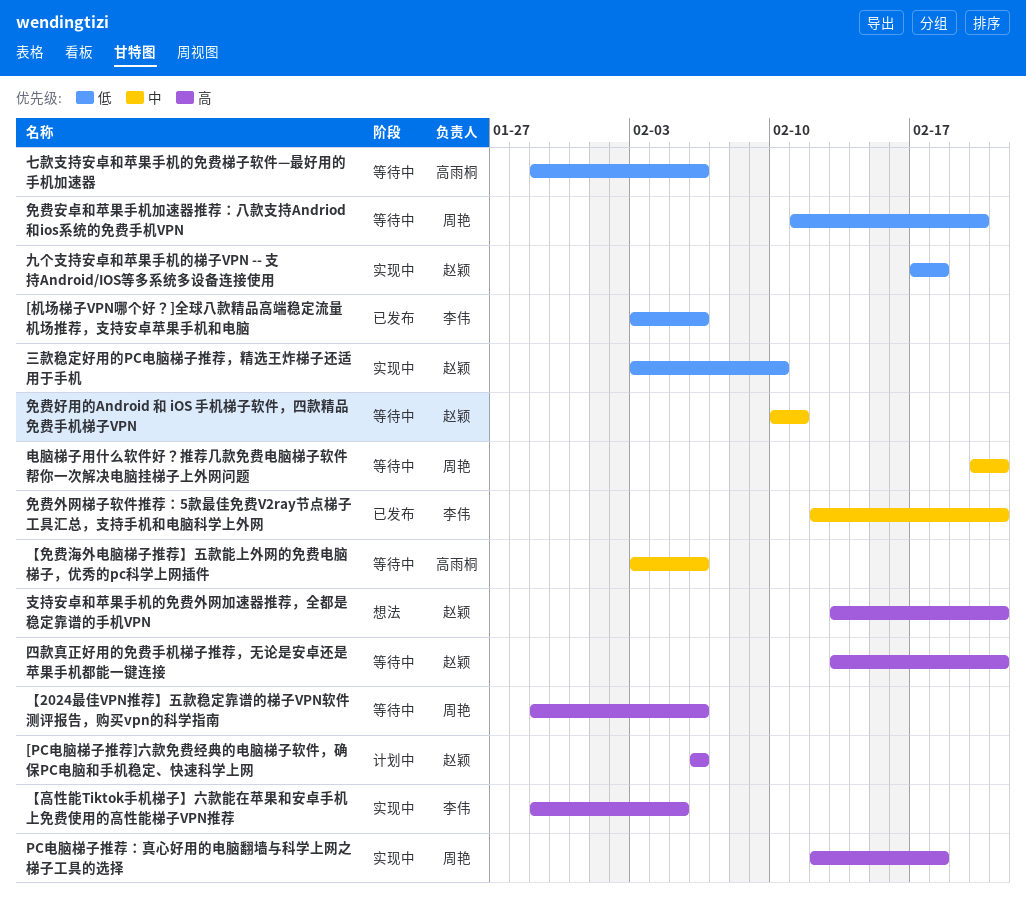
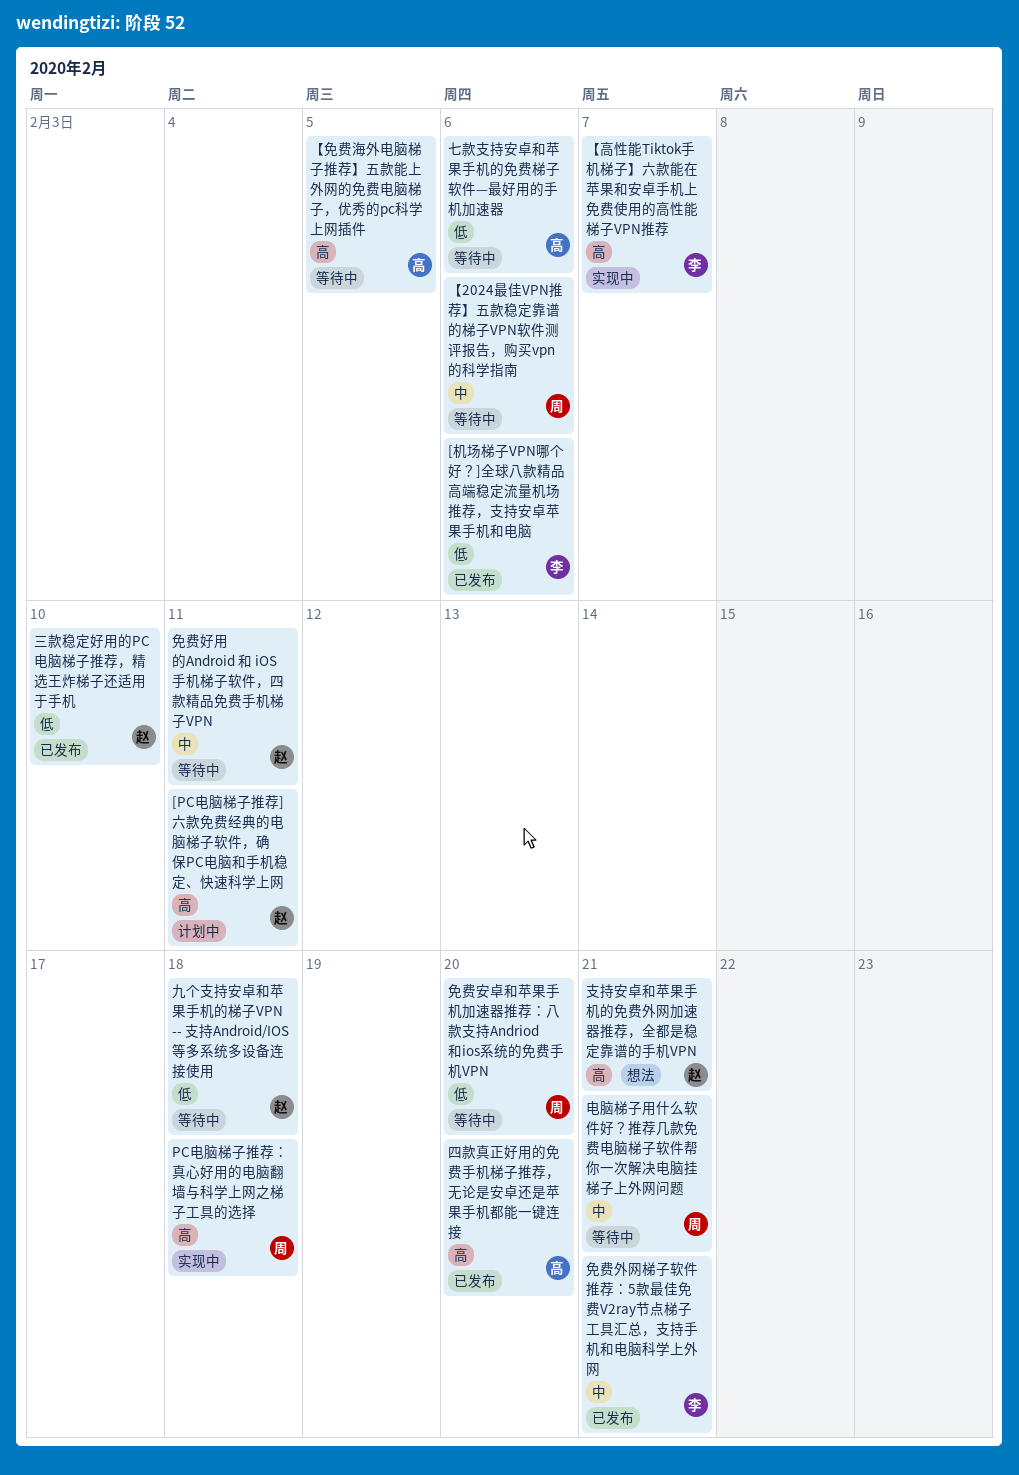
[PC电脑梯子推荐]六款免费经典的电脑梯子软件，确保PC电脑和手机稳定、快速科学上网, due: Feb 6 -> Feb 11
【2024最佳VPN推荐】五款稳定靠谱的梯子VPN软件测评报告，购买vpn的科学指南, priority: 高 -> 中
【免费海外电脑梯子推荐】五款能上外网的免费电脑梯子，优秀的pc科学上网插件, priority: 中 -> 高
【免费海外电脑梯子推荐】五款能上外网的免费电脑梯子，优秀的pc科学上网插件, due: Feb 6 -> Feb 5
【高性能Tiktok手机梯子】六款能在苹果和安卓手机上免费使用的高性能梯子VPN推荐, due: Feb 5 -> Feb 7
三款稳定好用的PC电脑梯子推荐，精选王炸梯子还适用于手机, status: 实现中 -> 已发布
九个支持安卓和苹果手机的梯子VPN -- 支持Android/IOS等多系统多设备连接使用, status: 实现中 -> 等待中
四款真正好用的免费手机梯子推荐，无论是安卓还是苹果手机都能一键连接, status: 等待中 -> 已发布
四款真正好用的免费手机梯子推荐，无论是安卓还是苹果手机都能一键连接, owner: 赵颖 -> 高雨桐
四款真正好用的免费手机梯子推荐，无论是安卓还是苹果手机都能一键连接, due: Feb 21 -> Feb 20

